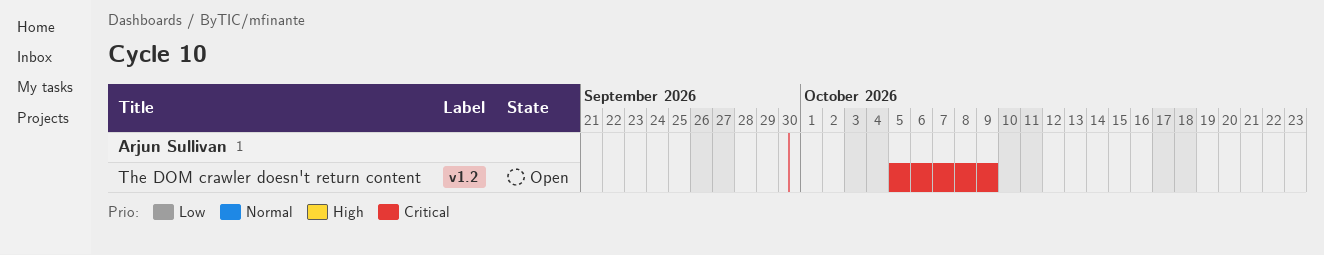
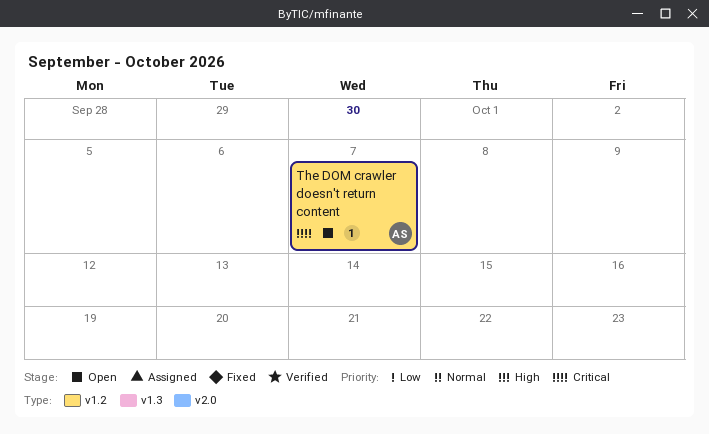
The DOM crawler doesn't return content, due: Oct 9 -> Oct 7

